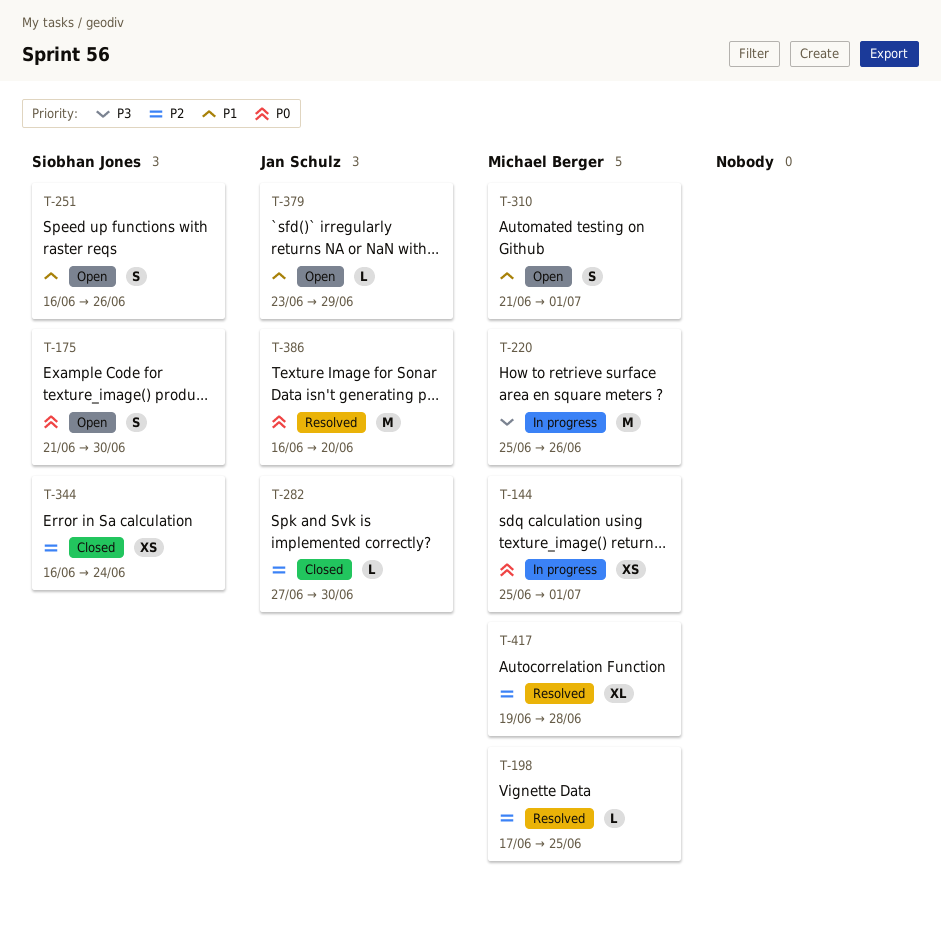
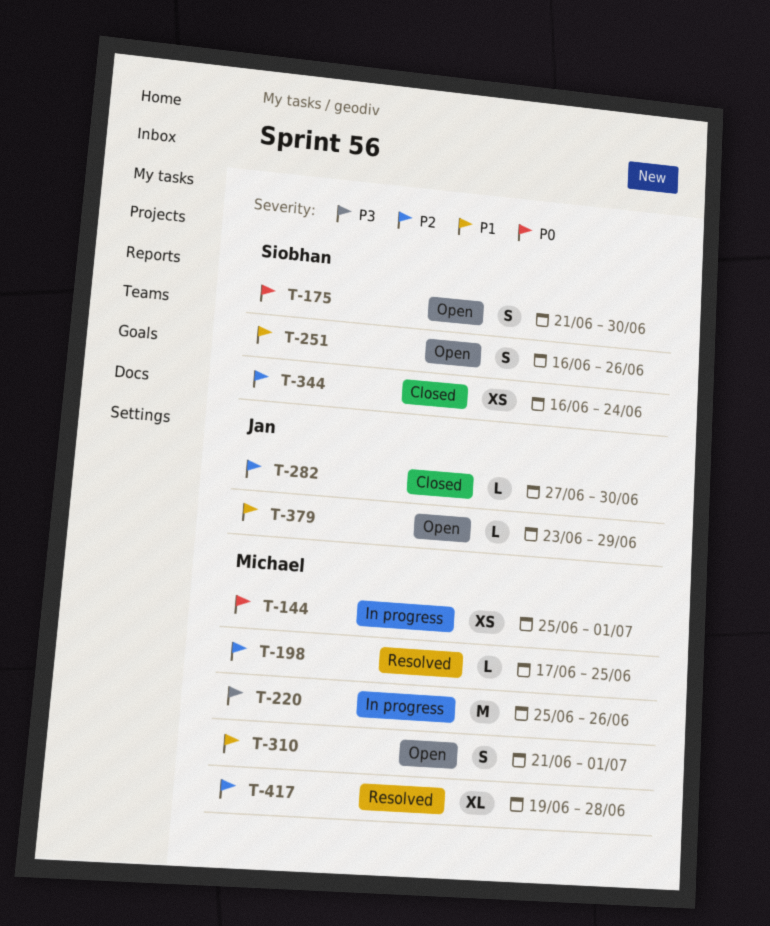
T-386: present -> none

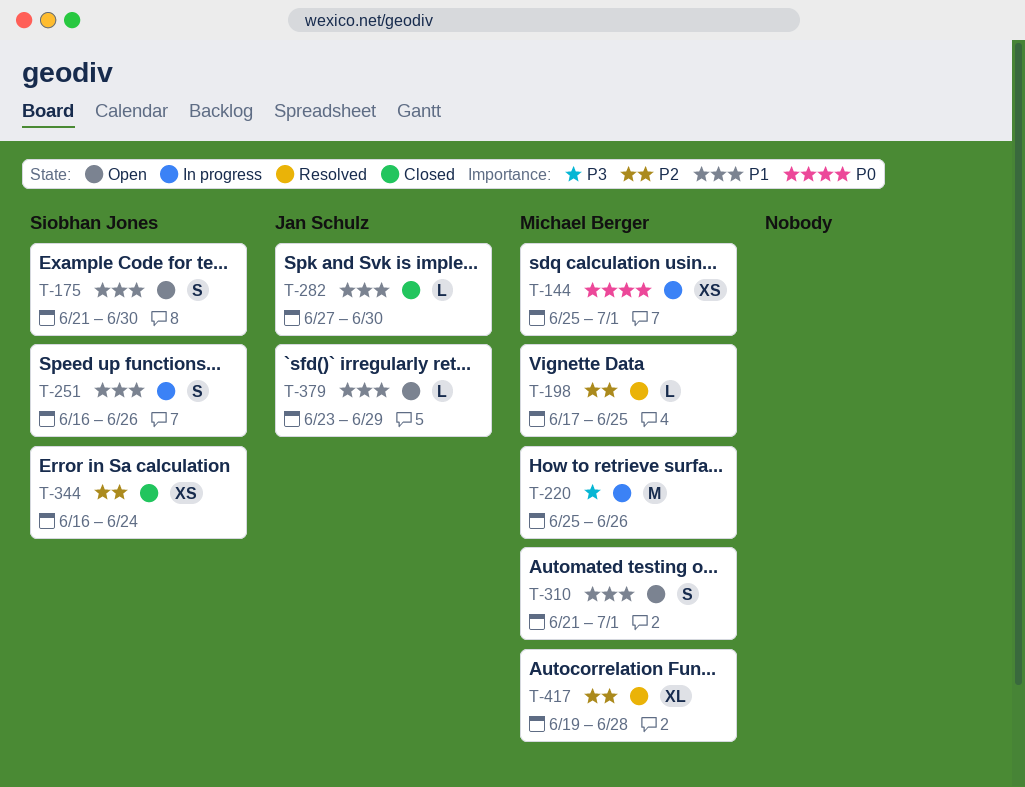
T-175, priority: P0 -> P1
T-251, status: Open -> In progress
T-282, priority: P2 -> P1

